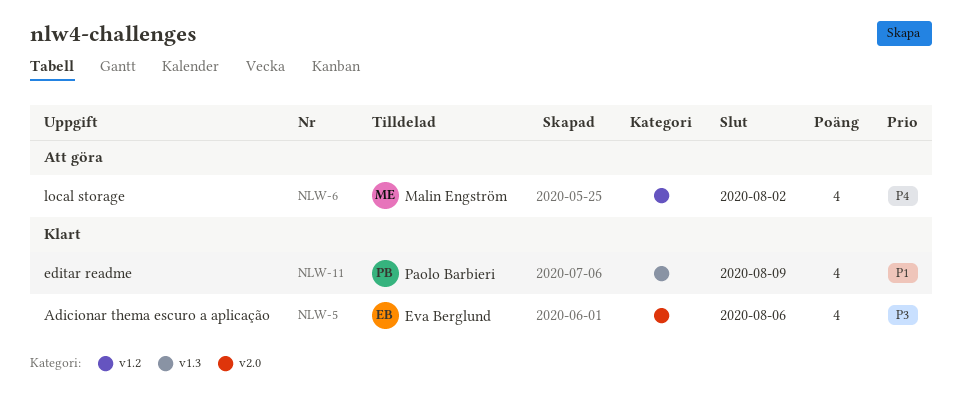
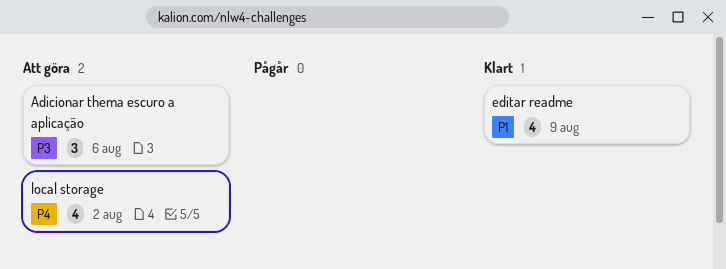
Adicionar thema escuro a aplicação, status: Klart -> Att göra
Adicionar thema escuro a aplicação, estimate: 4 -> 3

